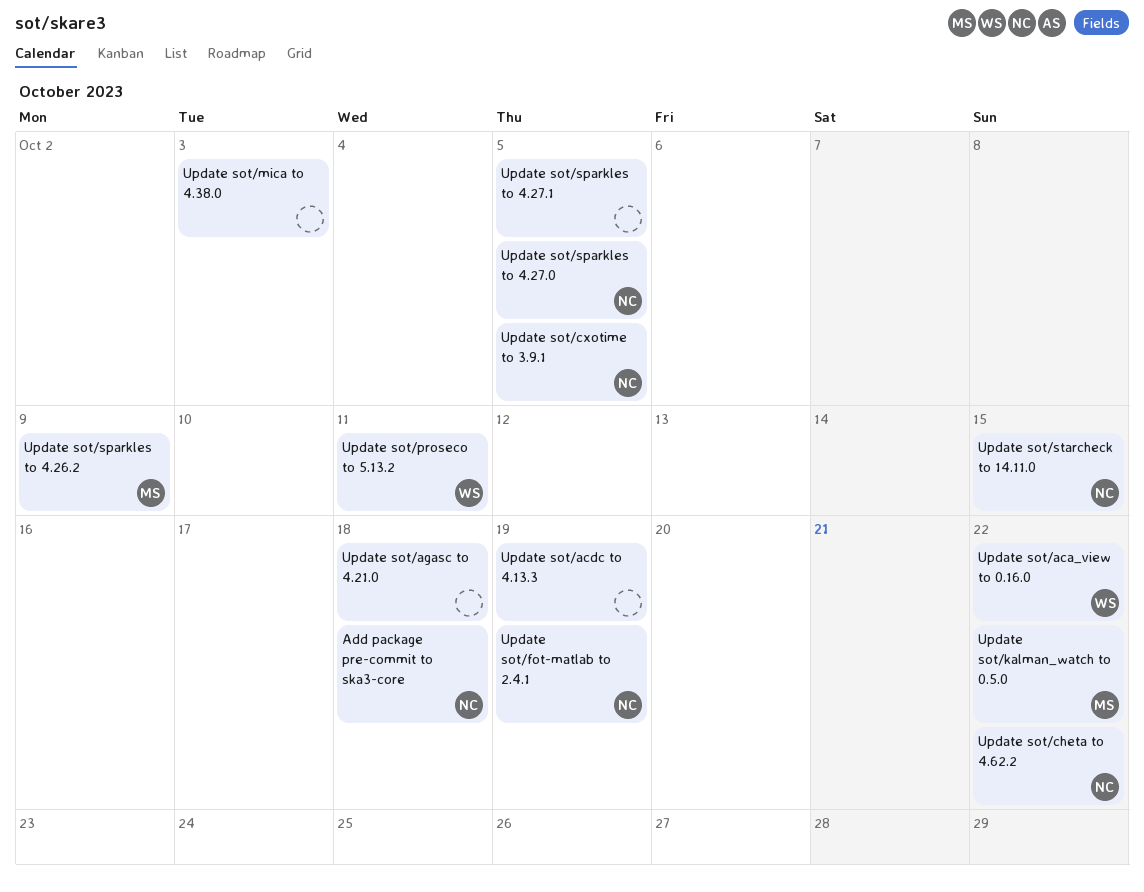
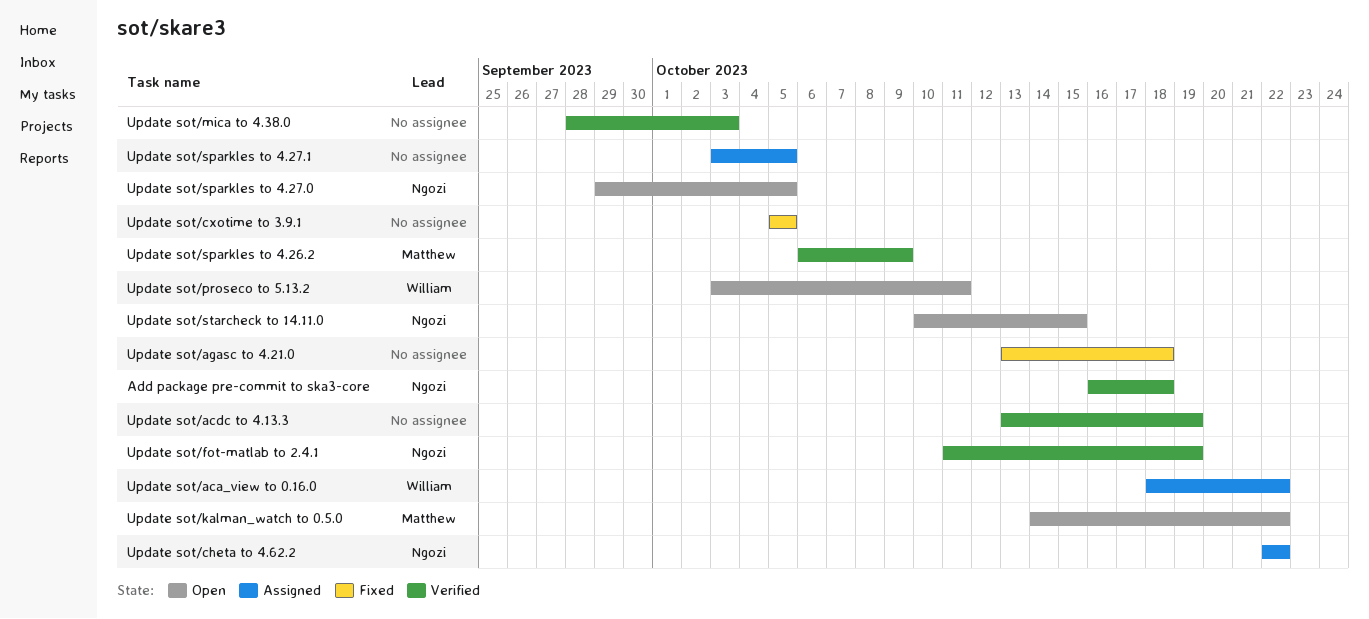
Update sot/cxotime to 3.9.1, owner: Ngozi -> none

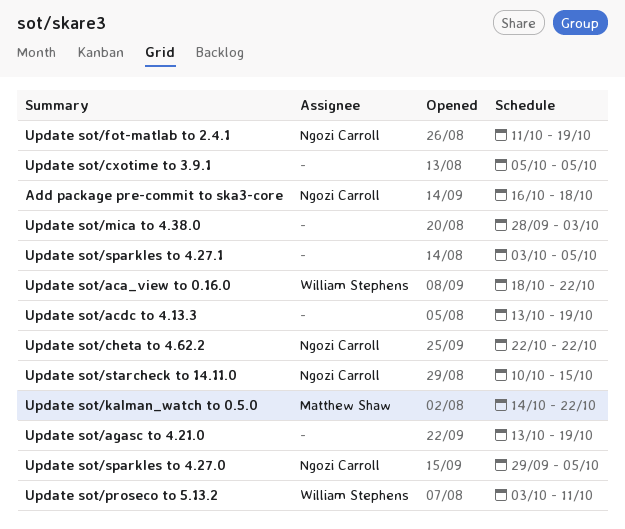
Update sot/agasc to 4.21.0, due: Oct 18 -> Oct 19
Update sot/sparkles to 4.26.2: present -> none

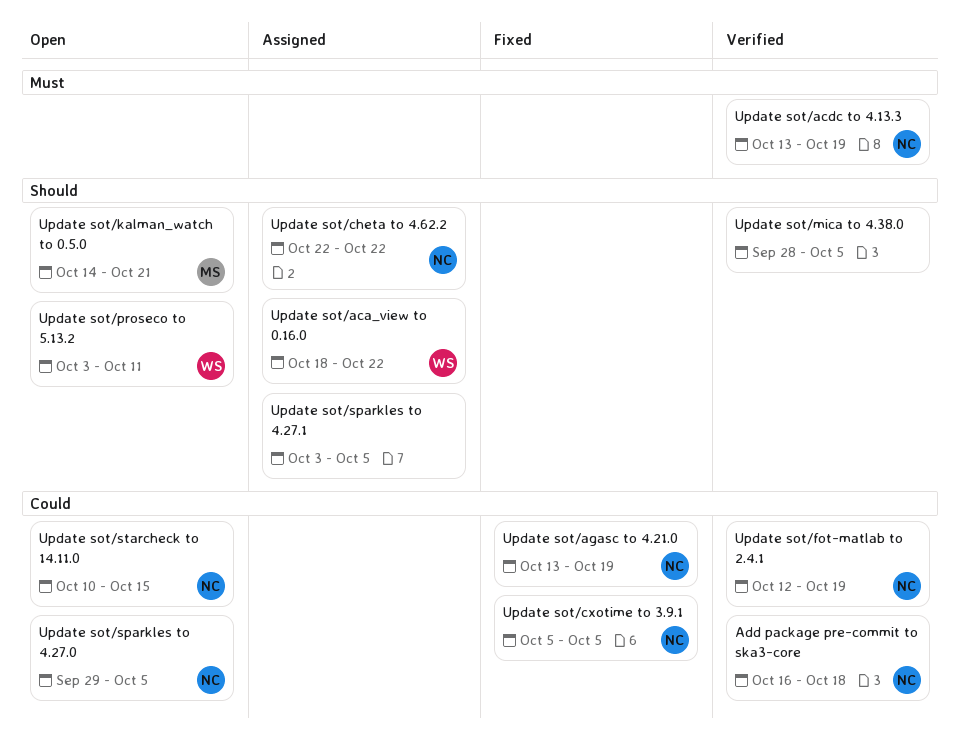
Update sot/acdc to 4.13.3, owner: none -> Ngozi Carroll
Update sot/agasc to 4.21.0, owner: none -> Ngozi Carroll
Update sot/cxotime to 3.9.1, owner: none -> Ngozi Carroll
Update sot/fot-matlab to 2.4.1, start: Oct 11 -> Oct 12
Update sot/kalman_watch to 0.5.0, due: Oct 22 -> Oct 21
Update sot/mica to 4.38.0, due: Oct 3 -> Oct 5

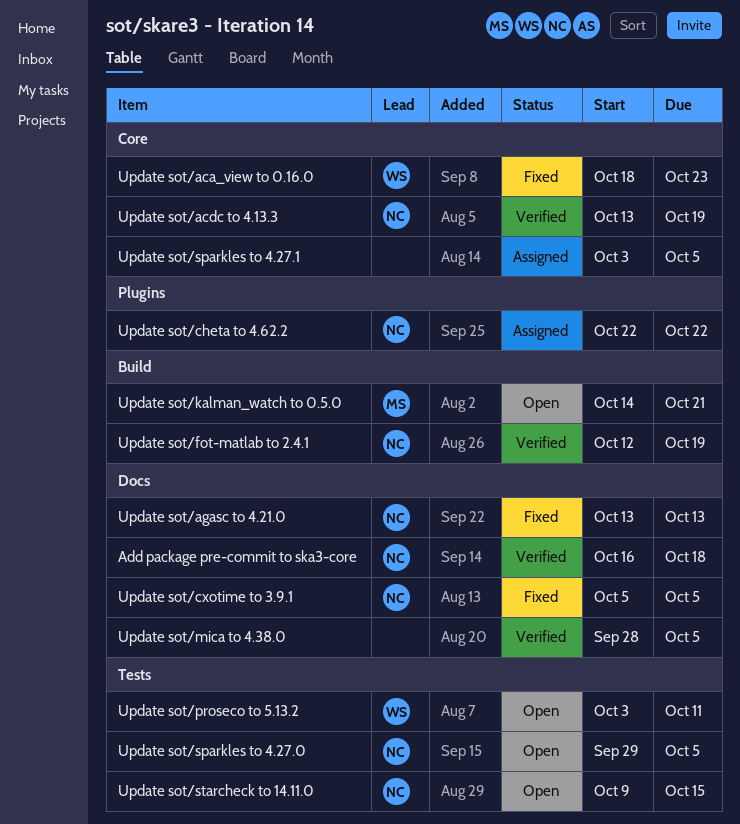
Update sot/aca_view to 0.16.0, status: Assigned -> Fixed
Update sot/aca_view to 0.16.0, due: Oct 22 -> Oct 23
Update sot/agasc to 4.21.0, due: Oct 19 -> Oct 13
Update sot/starcheck to 14.11.0, start: Oct 10 -> Oct 9

